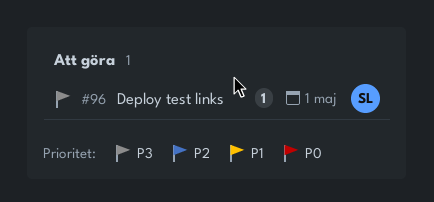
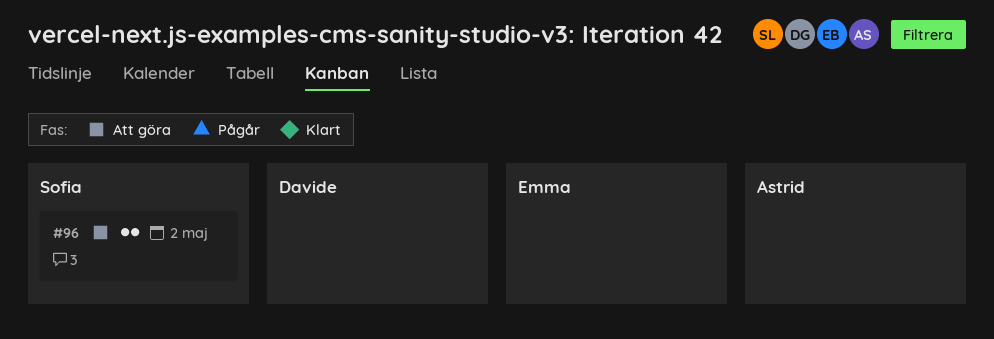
#96, estimate: 1 -> 2
#96, due: May 1 -> May 2

